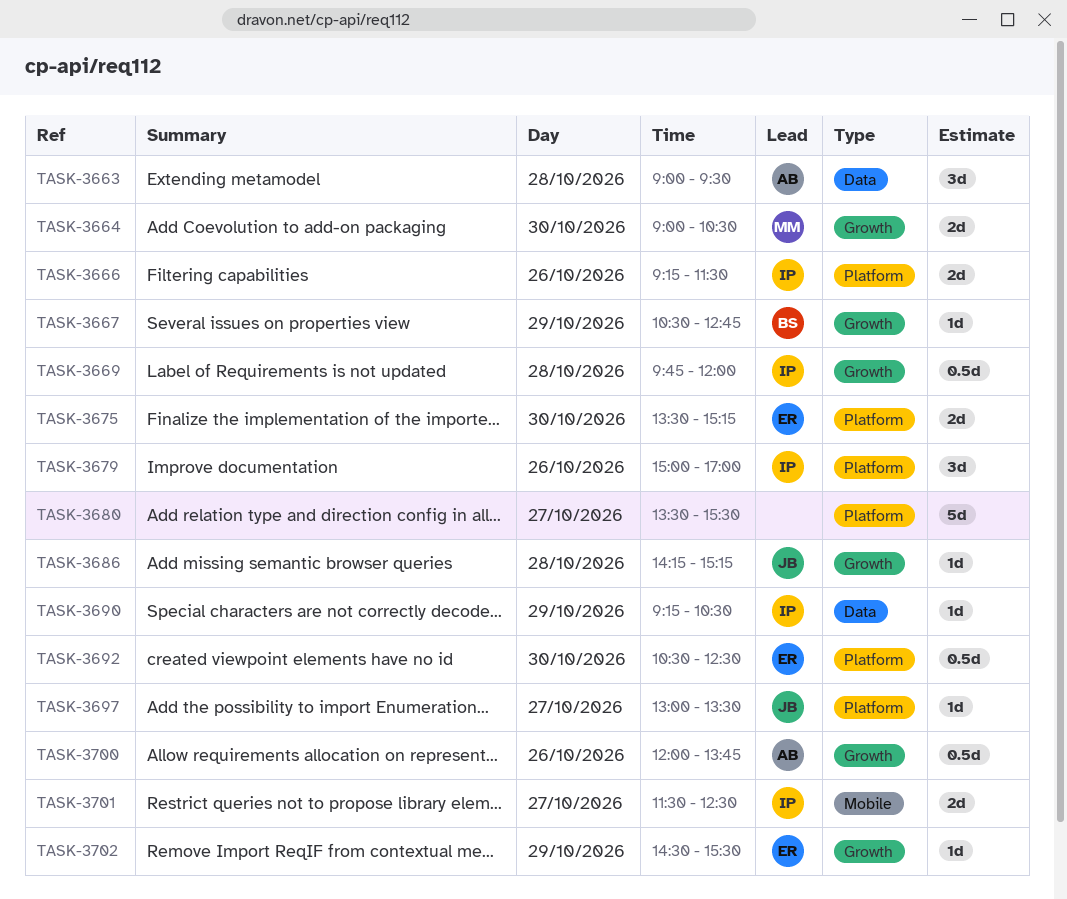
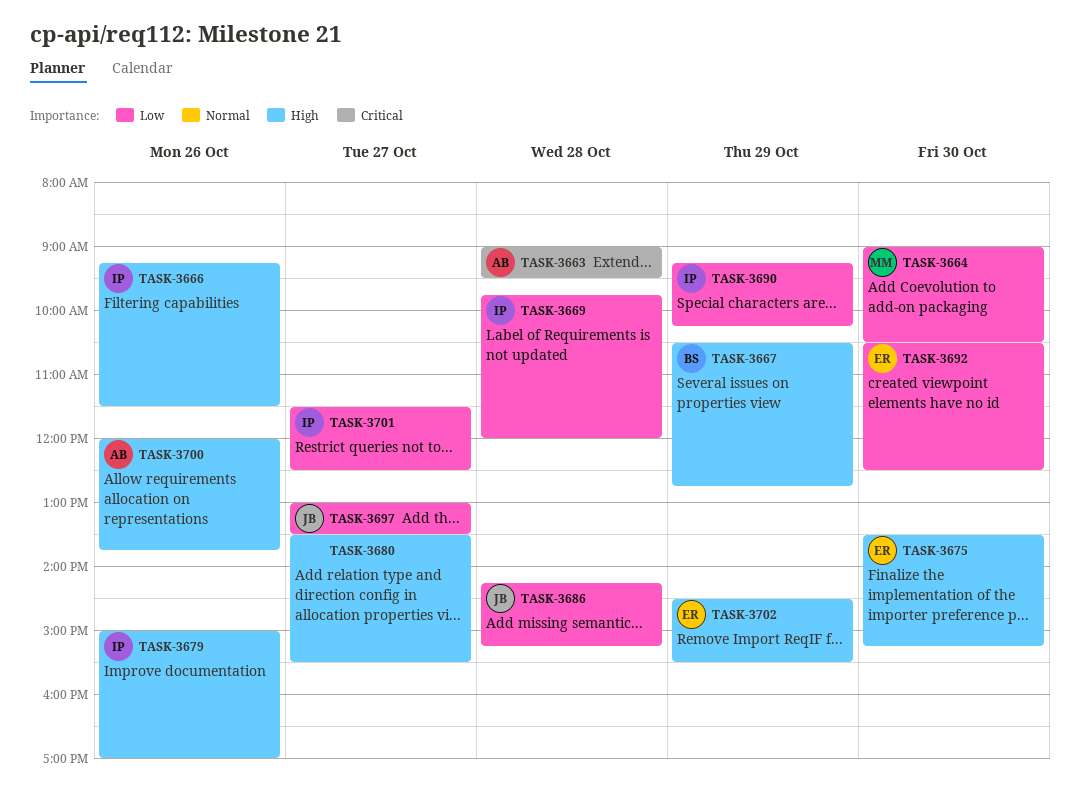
TASK-3690, ends: 10:30 -> 10:15

